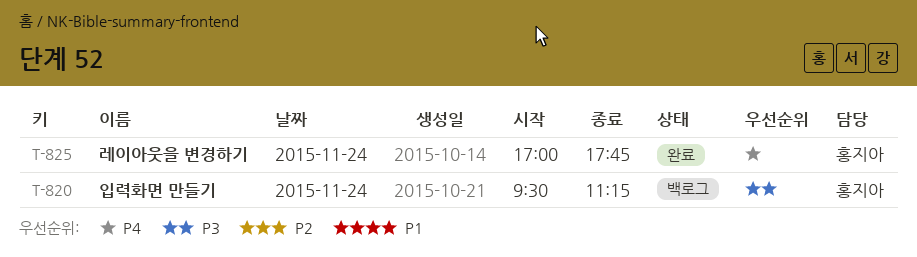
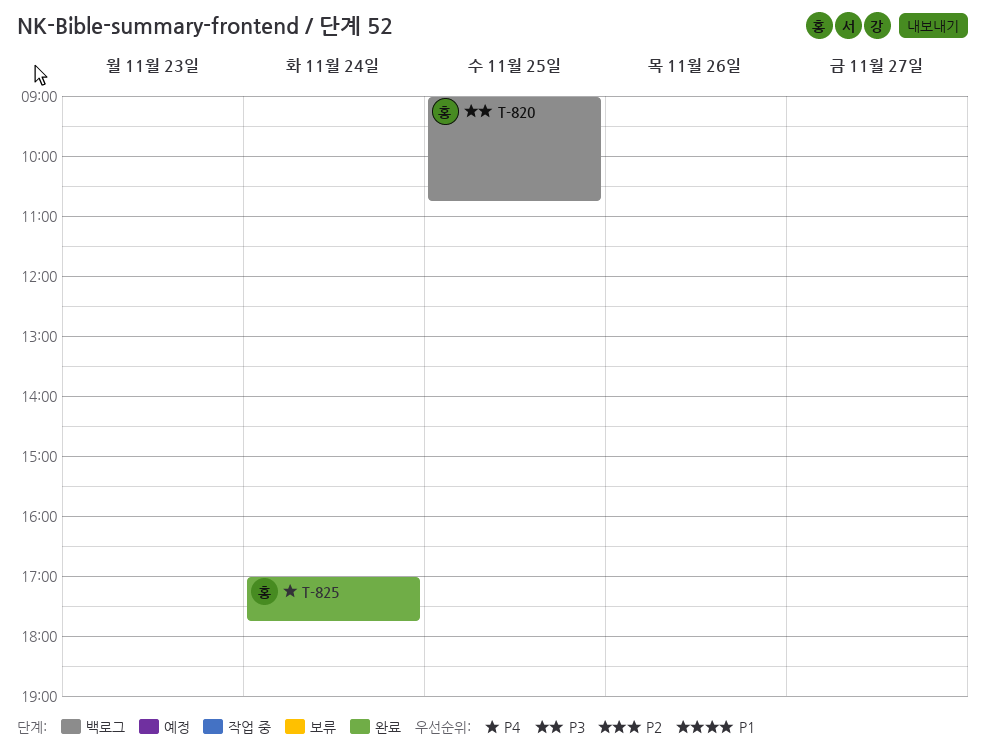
T-820, day: Nov 24 -> Nov 25
T-820, begins: 09:30 -> 09:00
T-820, ends: 11:15 -> 10:45

